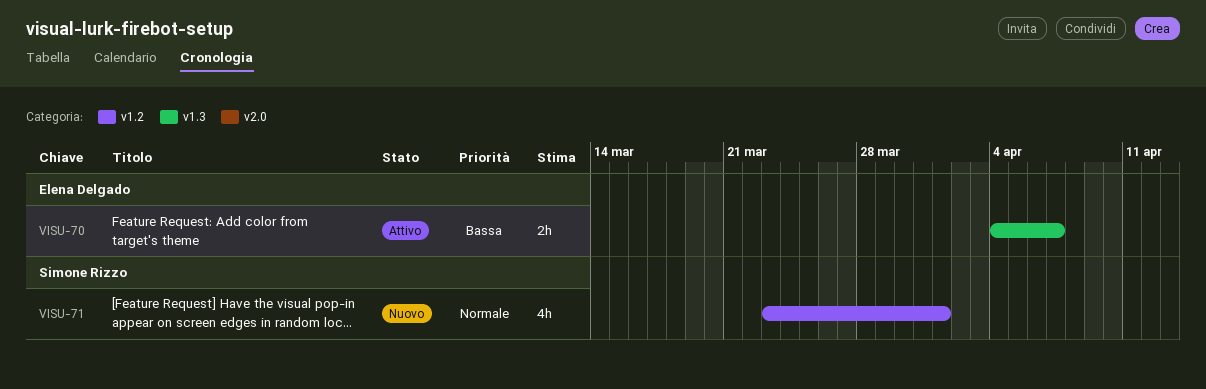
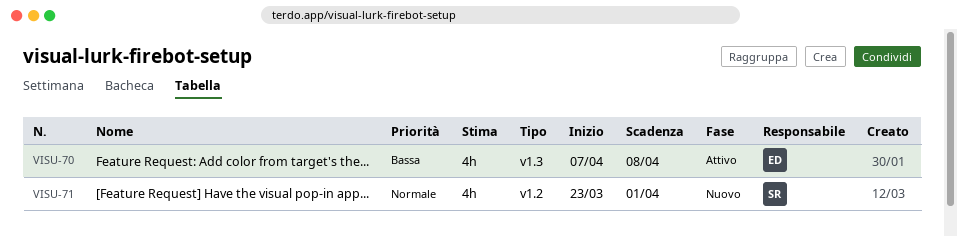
VISU-70, estimate: 2h -> 4h
VISU-70, start: Apr 4 -> Apr 7
VISU-70, due: Apr 7 -> Apr 8

